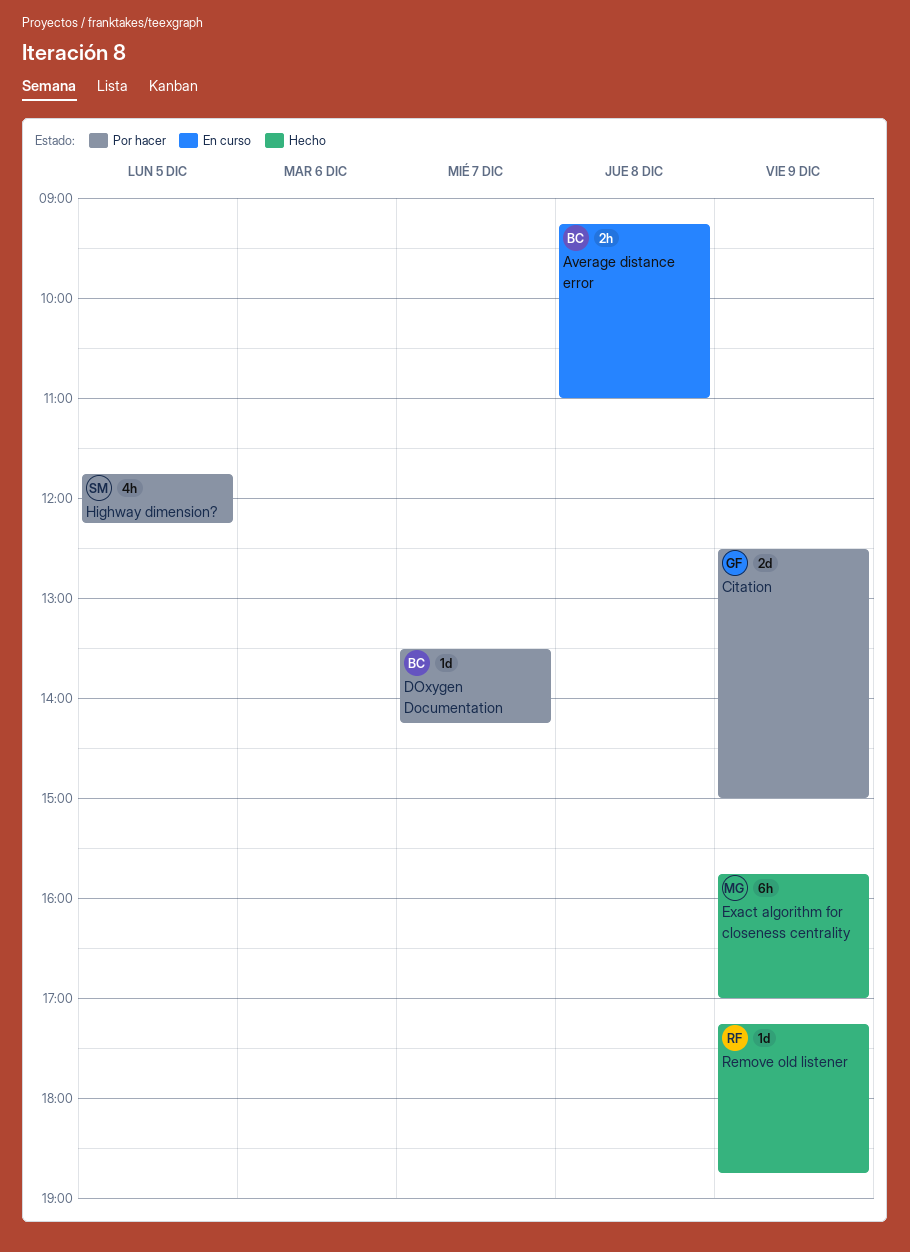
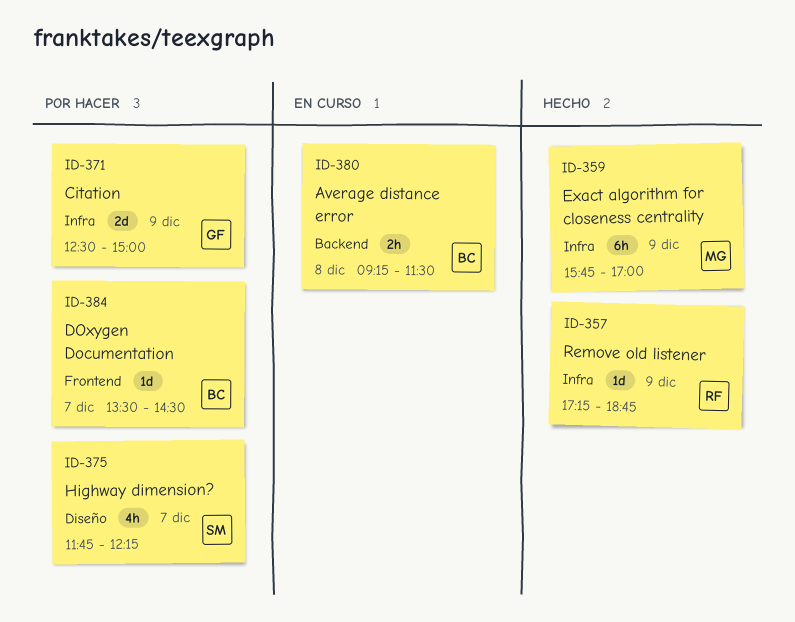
Average distance error, ends: 11:00 -> 11:30
DOxygen Documentation, ends: 14:15 -> 14:30
Highway dimension?, day: Dec 5 -> Dec 7

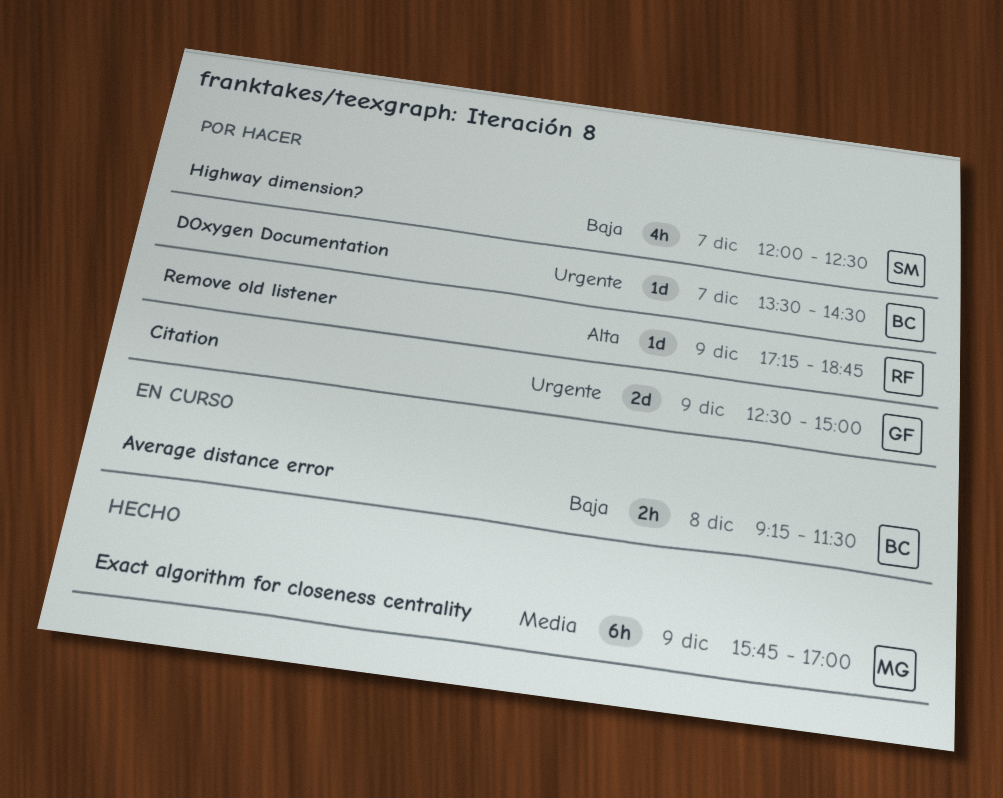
Highway dimension?, begins: 11:45 -> 12:00
Highway dimension?, ends: 12:15 -> 12:30
Remove old listener, status: Hecho -> Por hacer

